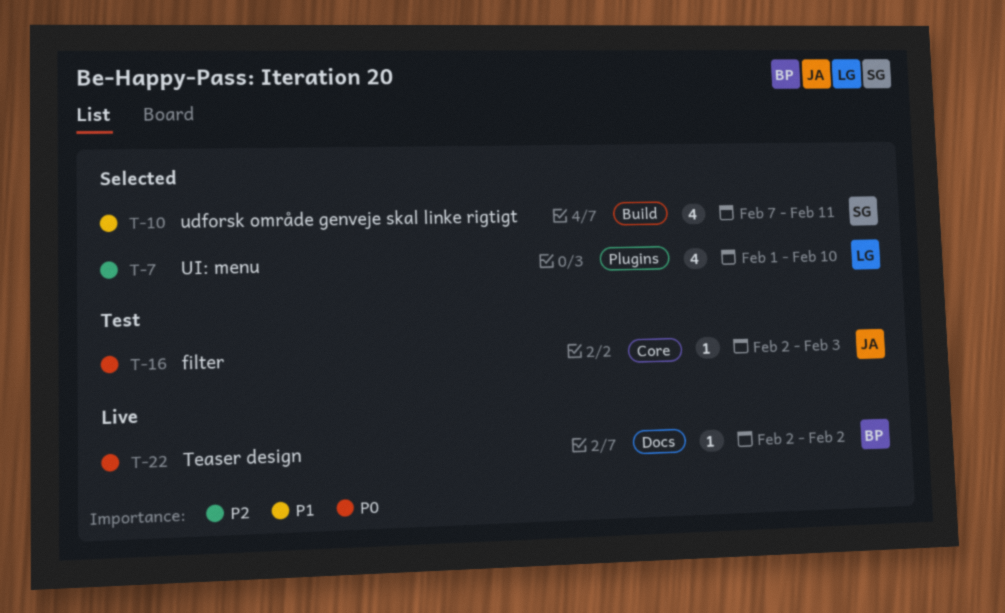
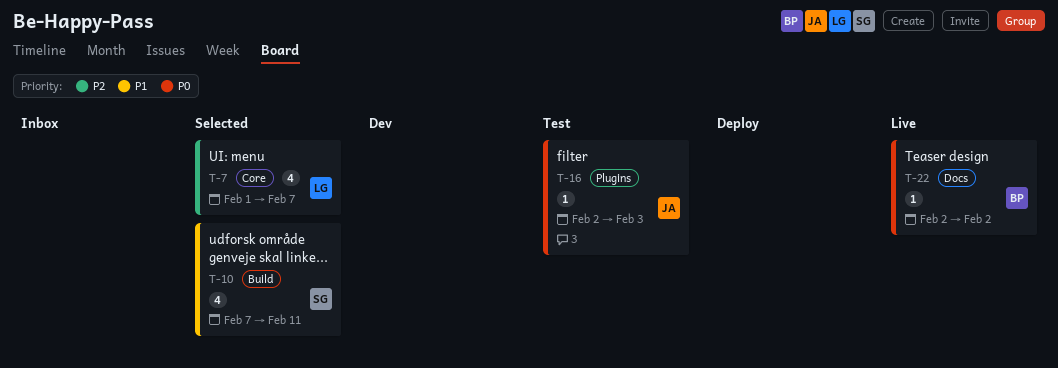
T-7, label: Plugins -> Core
T-7, due: Feb 10 -> Feb 7
T-16, label: Core -> Plugins

